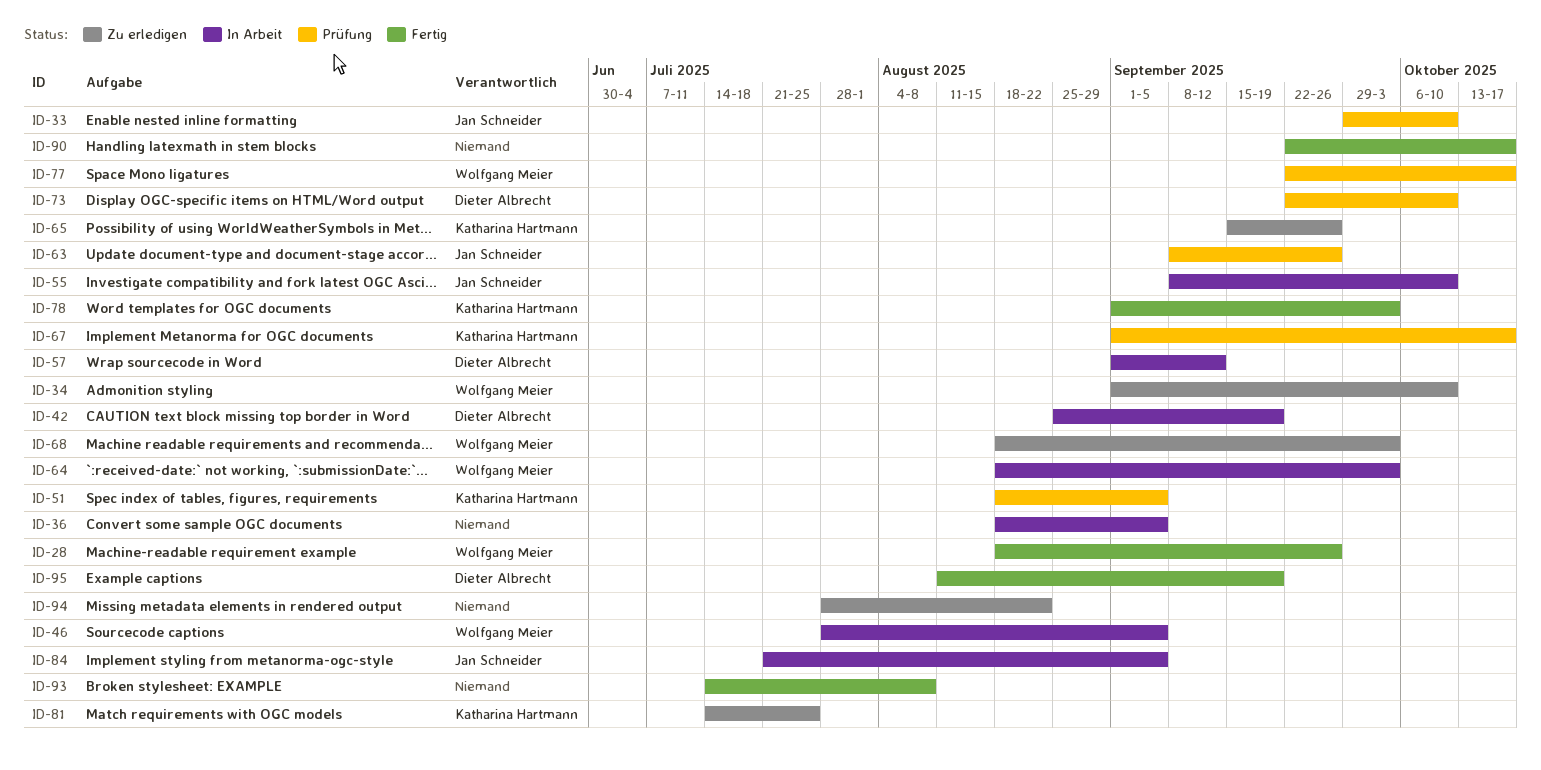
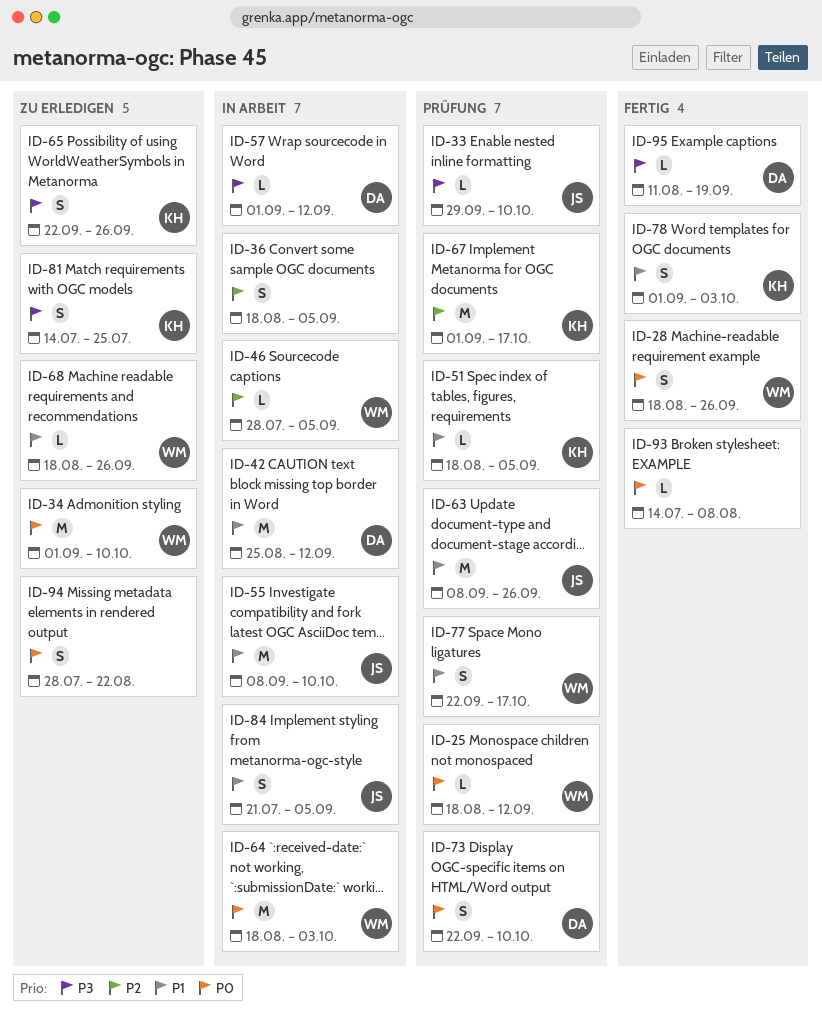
ID-25: none -> present
ID-42, due: Sep 19 -> Sep 12
ID-65, start: Sep 15 -> Sep 22
ID-68, due: Oct 3 -> Sep 26
ID-90: present -> none

